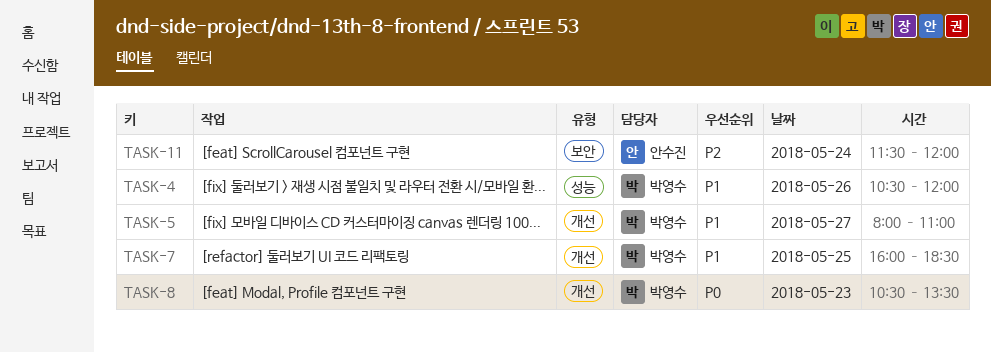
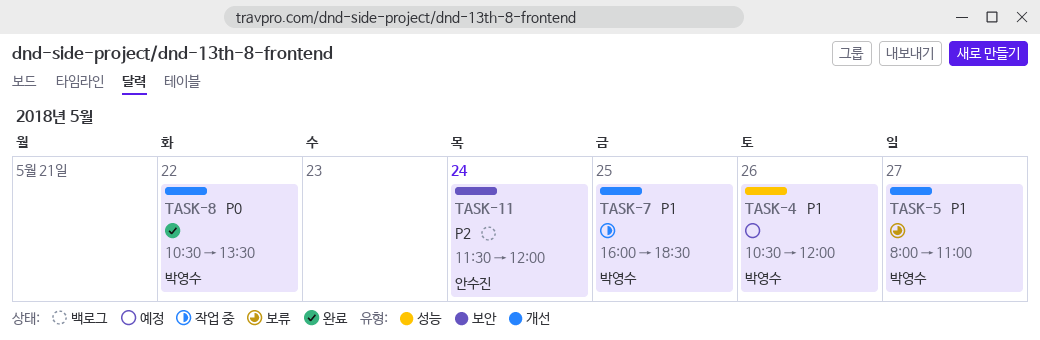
TASK-8, day: May 23 -> May 22

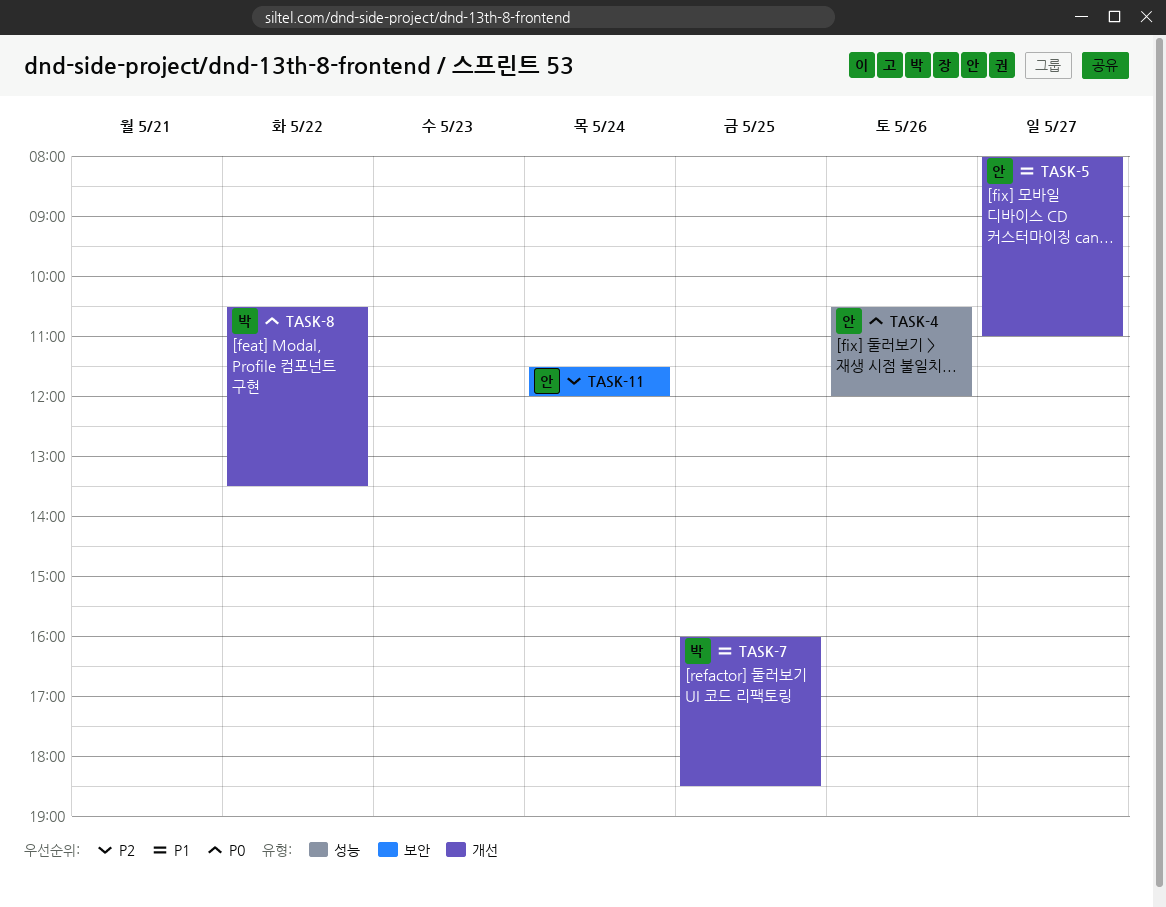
TASK-4, owner: 박영수 -> 안수진
TASK-4, priority: P1 -> P0
TASK-5, owner: 박영수 -> 안수진

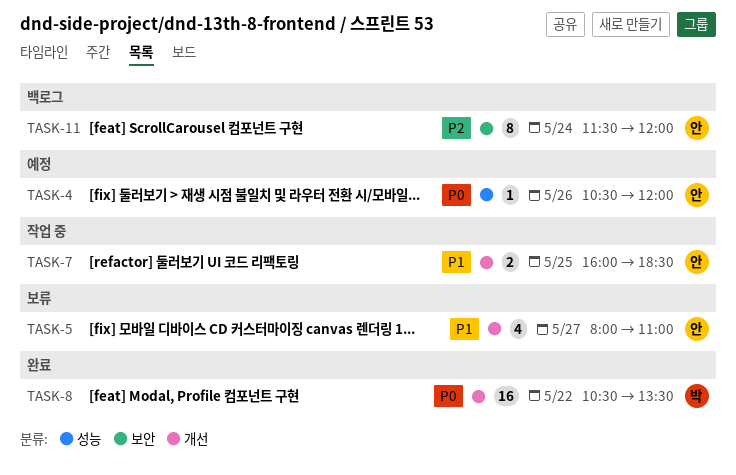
TASK-7, owner: 박 -> 안

